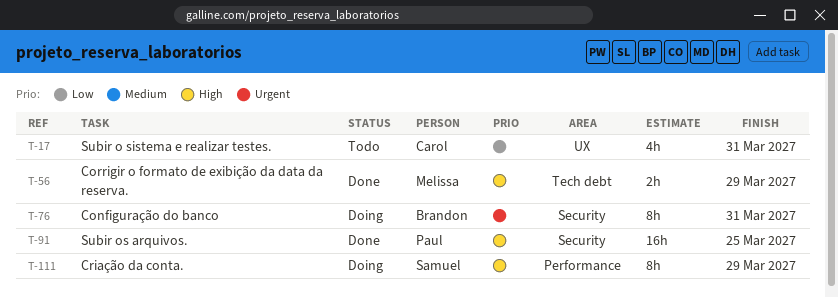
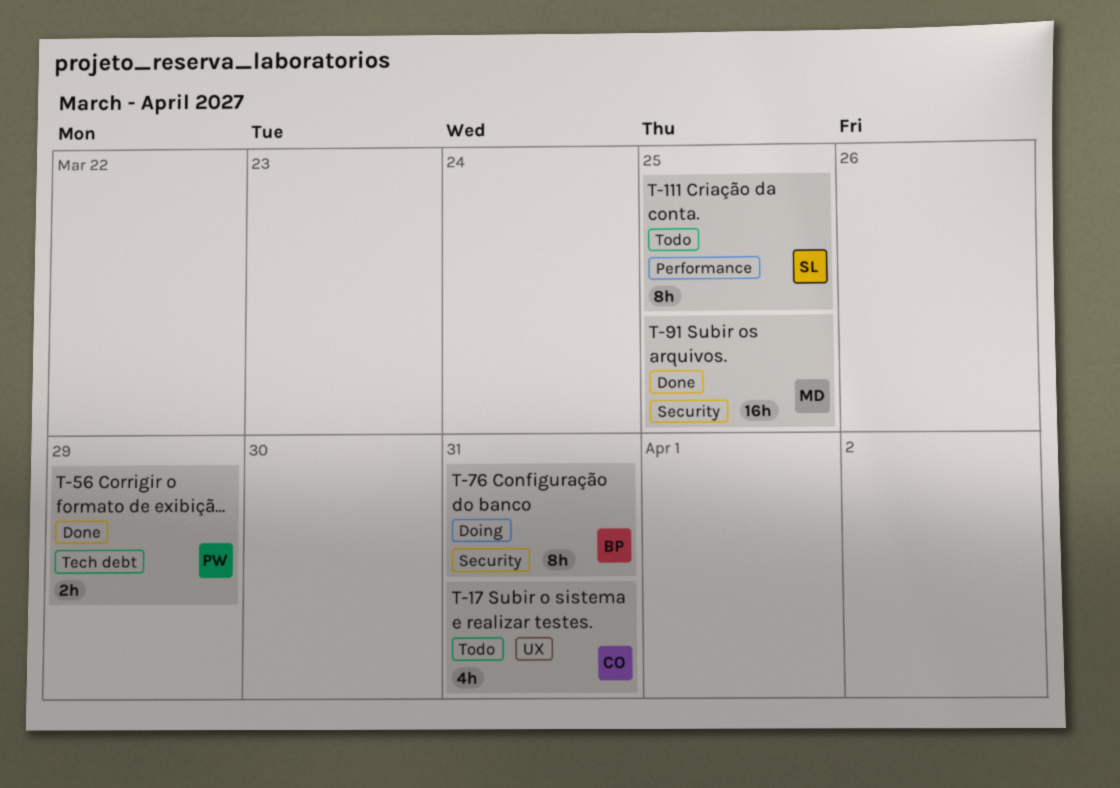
T-56, owner: Melissa -> Paul
T-91, owner: Paul -> Melissa
T-111, status: Doing -> Todo
T-111, due: Mar 29 -> Mar 25

